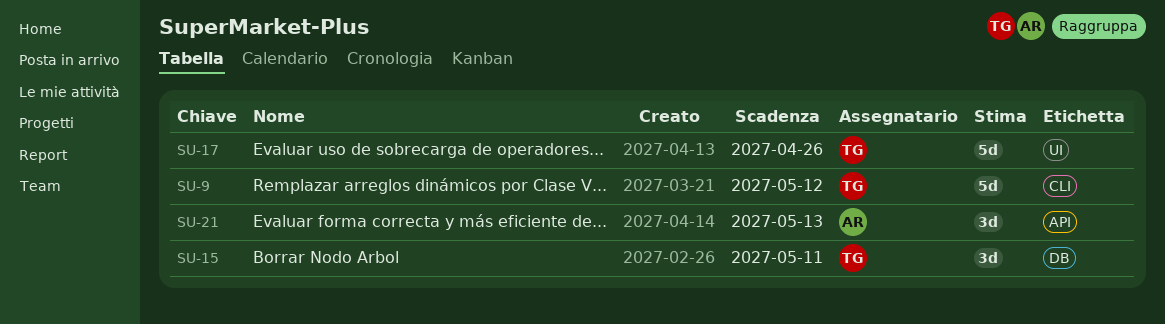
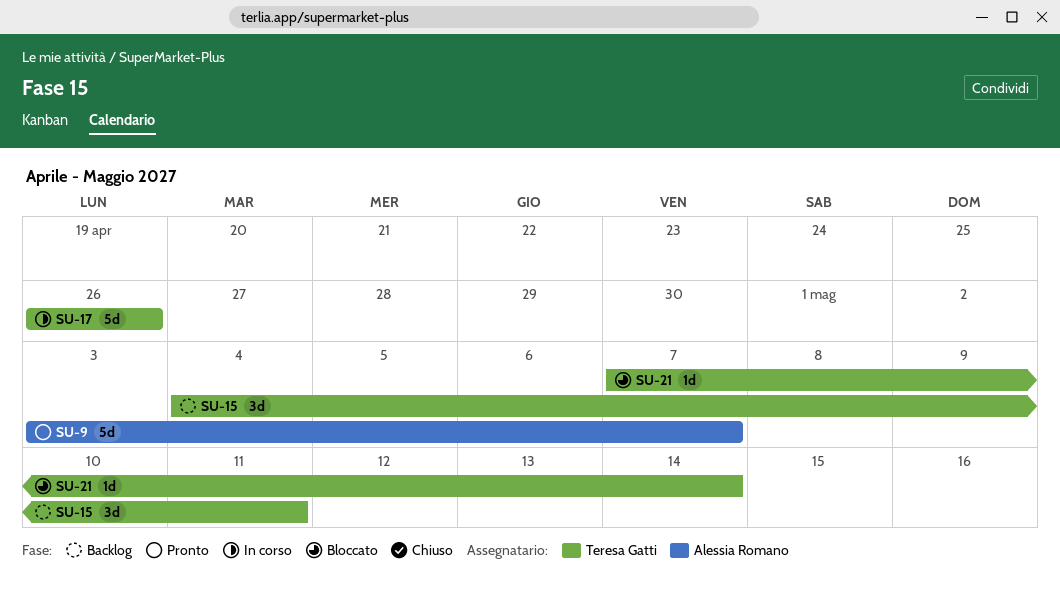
SU-9, owner: Teresa Gatti -> Alessia Romano
SU-9, due: May 12 -> May 7
SU-21, owner: Alessia Romano -> Teresa Gatti
SU-21, estimate: 3d -> 1d
SU-21, due: May 13 -> May 14

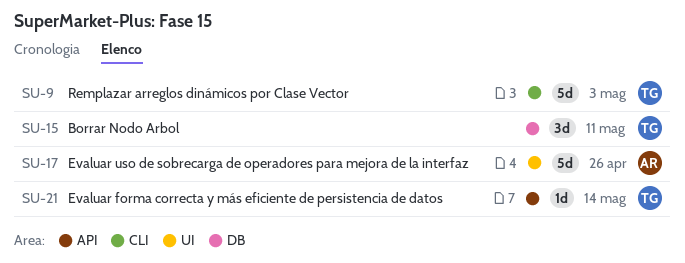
SU-9, owner: Alessia Romano -> Teresa Gatti
SU-9, due: May 7 -> May 3
SU-17, owner: Teresa Gatti -> Alessia Romano

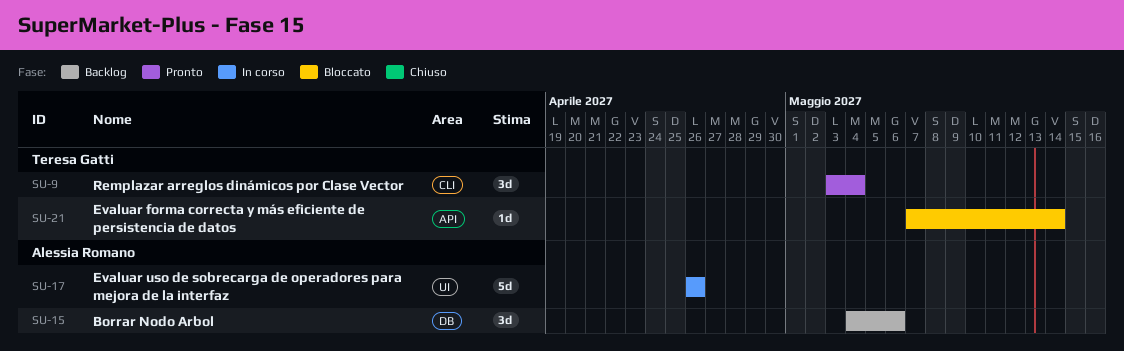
SU-9, estimate: 5d -> 3d
SU-9, due: May 3 -> May 4
SU-15, owner: Teresa Gatti -> Alessia Romano
SU-15, due: May 11 -> May 6

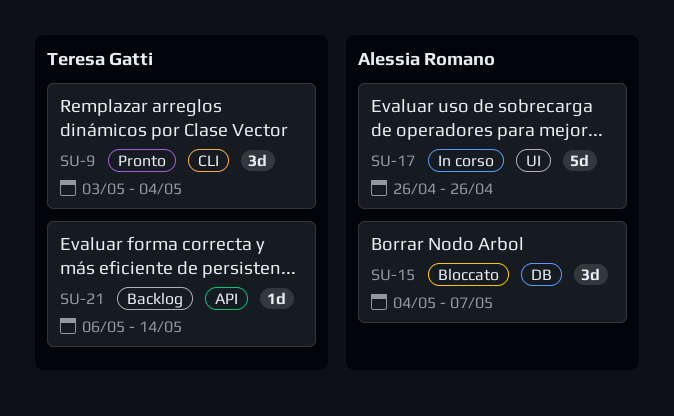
SU-15, status: Backlog -> Bloccato
SU-15, due: May 6 -> May 7
SU-21, status: Bloccato -> Backlog
SU-21, start: May 7 -> May 6

